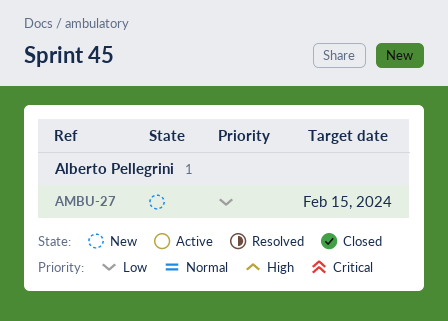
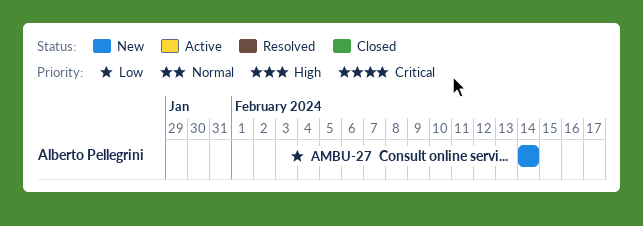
AMBU-27, due: Feb 15 -> Feb 14

